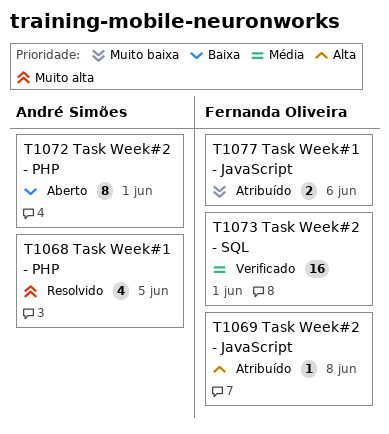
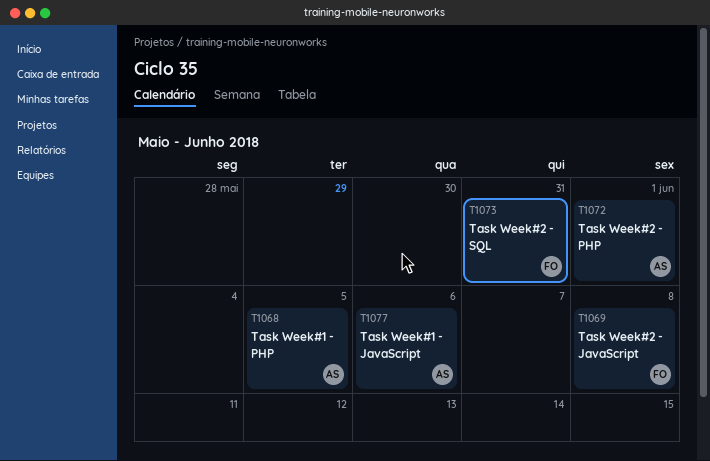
T1073, due: Jun 1 -> May 31
T1077, owner: Fernanda Oliveira -> André Simões

